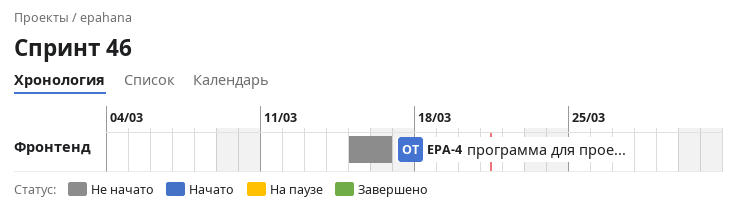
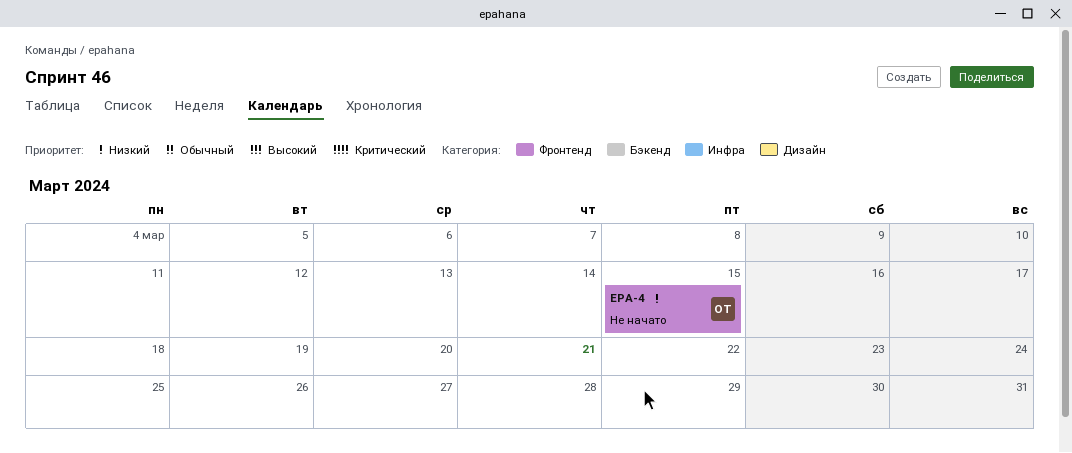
EPA-4, due: Mar 16 -> Mar 15

